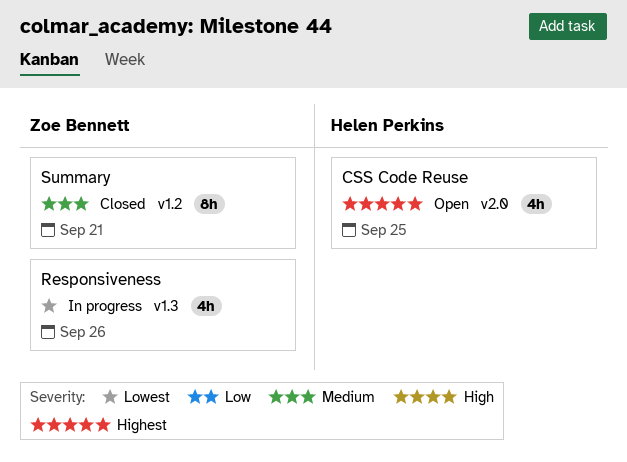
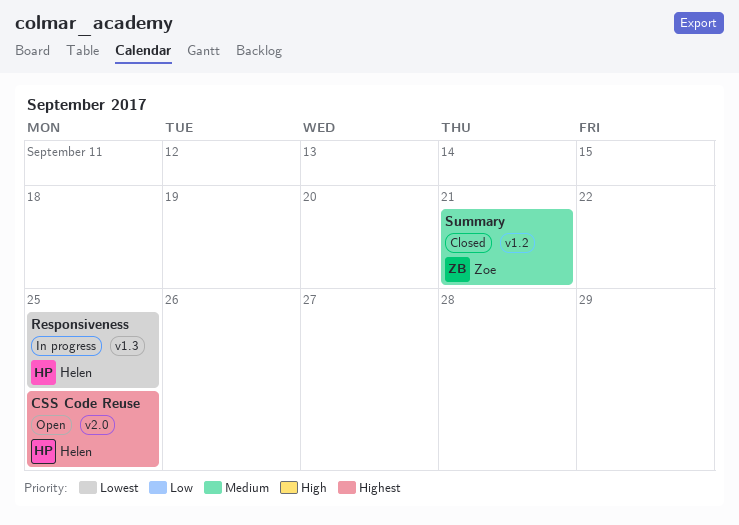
Responsiveness, owner: Zoe Bennett -> Helen Perkins
Responsiveness, due: Sep 26 -> Sep 25

